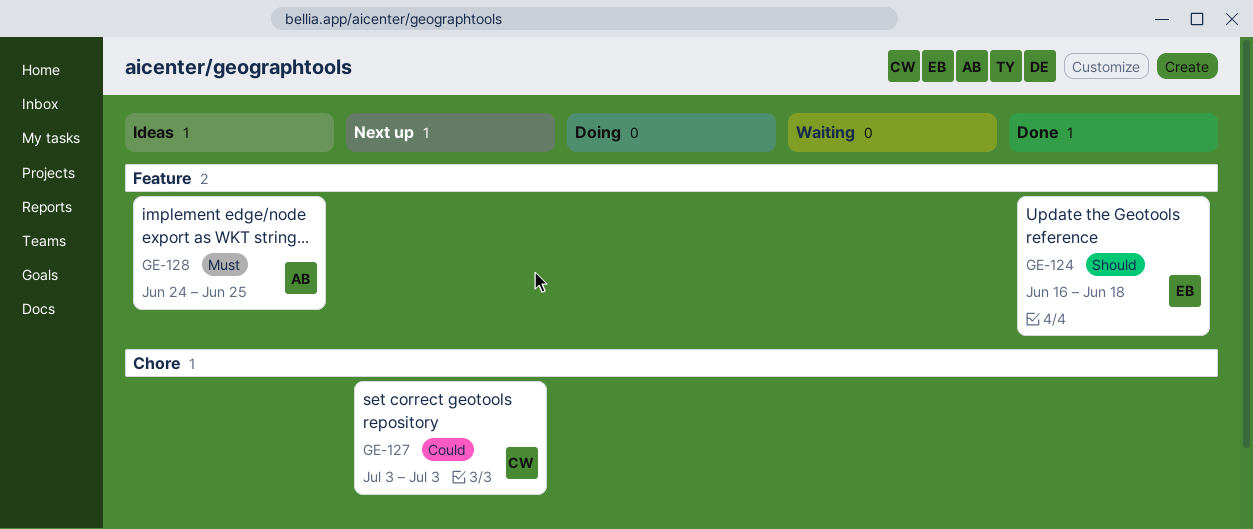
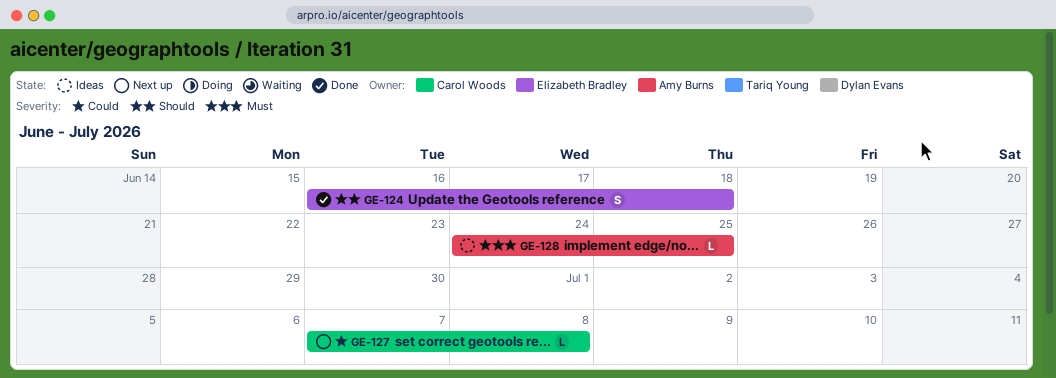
GE-127, start: Jul 3 -> Jul 7
GE-127, due: Jul 3 -> Jul 8

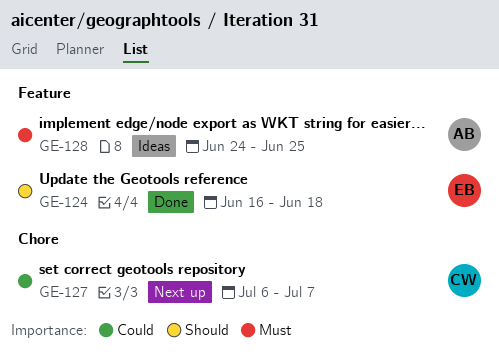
GE-127, start: Jul 7 -> Jul 6
GE-127, due: Jul 8 -> Jul 7

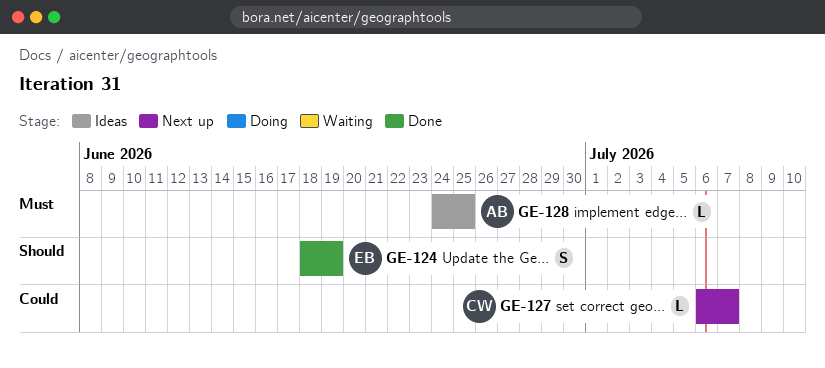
GE-124, start: Jun 16 -> Jun 18
GE-124, due: Jun 18 -> Jun 19

